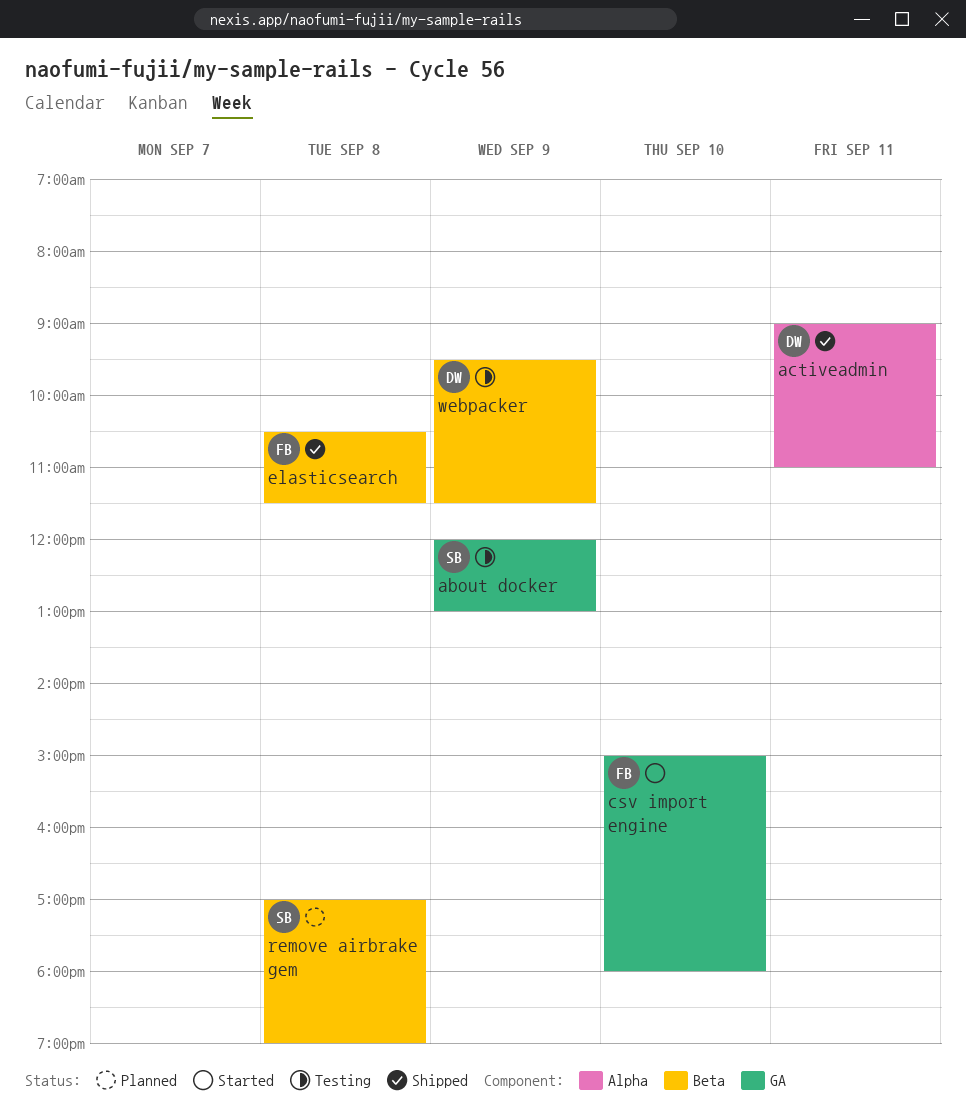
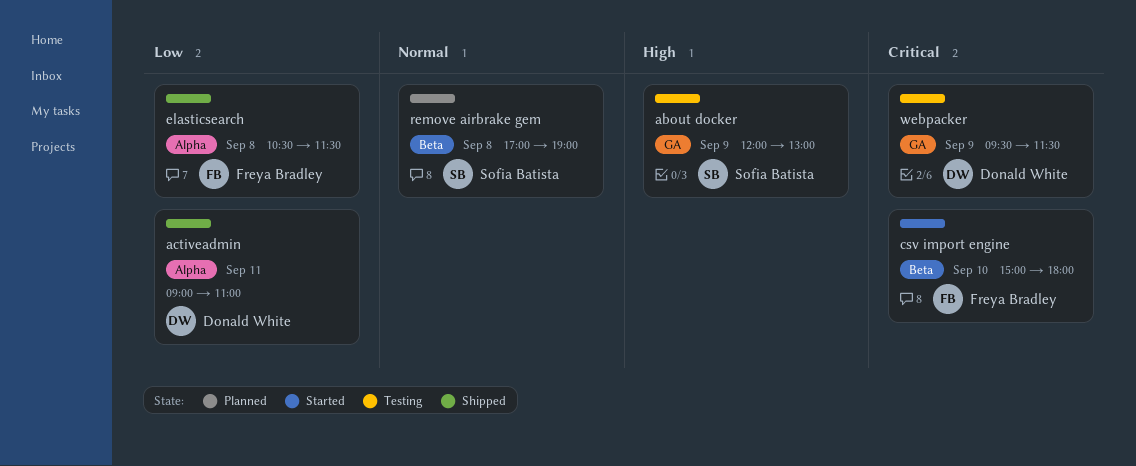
csv import engine, label: GA -> Beta
elasticsearch, label: Beta -> Alpha
webpacker, label: Beta -> GA

